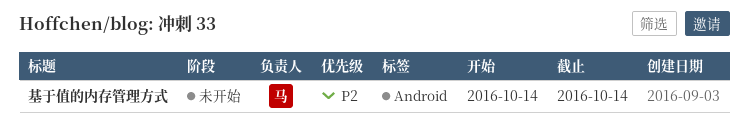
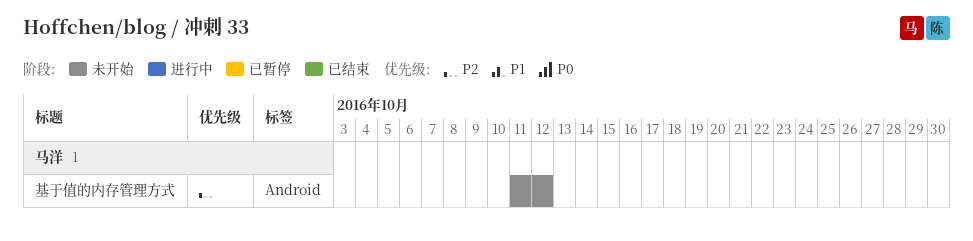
基于值的内存管理方式, start: Oct 14 -> Oct 11
基于值的内存管理方式, due: Oct 14 -> Oct 12

